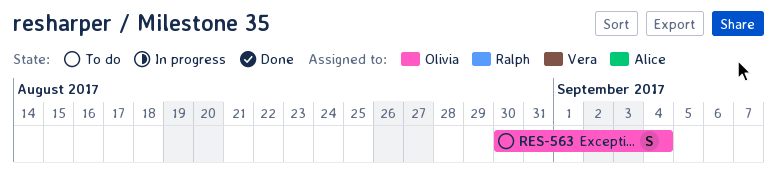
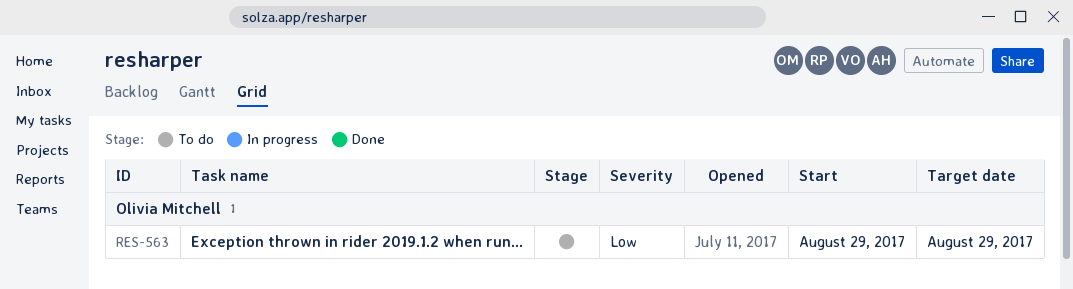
RES-563, start: Aug 30 -> Aug 29
RES-563, due: Sep 4 -> Aug 29

